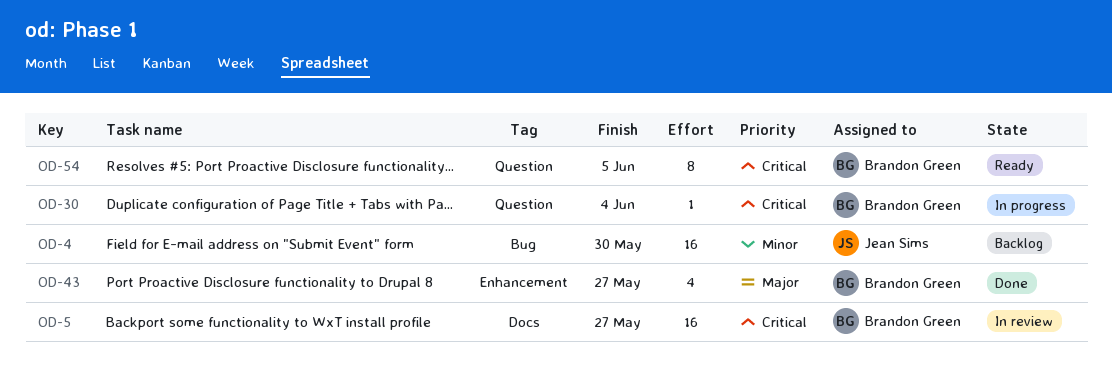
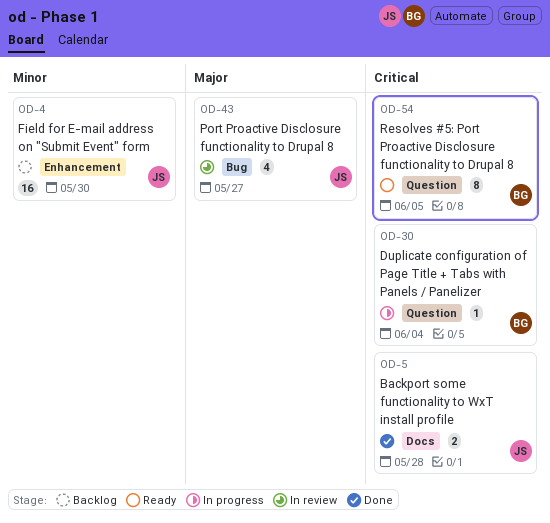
OD-4, label: Bug -> Enhancement
OD-5, status: In review -> Done
OD-5, owner: Brandon Green -> Jean Sims
OD-5, estimate: 16 -> 2
OD-5, due: May 27 -> May 28
OD-43, status: Done -> In review
OD-43, owner: Brandon Green -> Jean Sims
OD-43, label: Enhancement -> Bug

